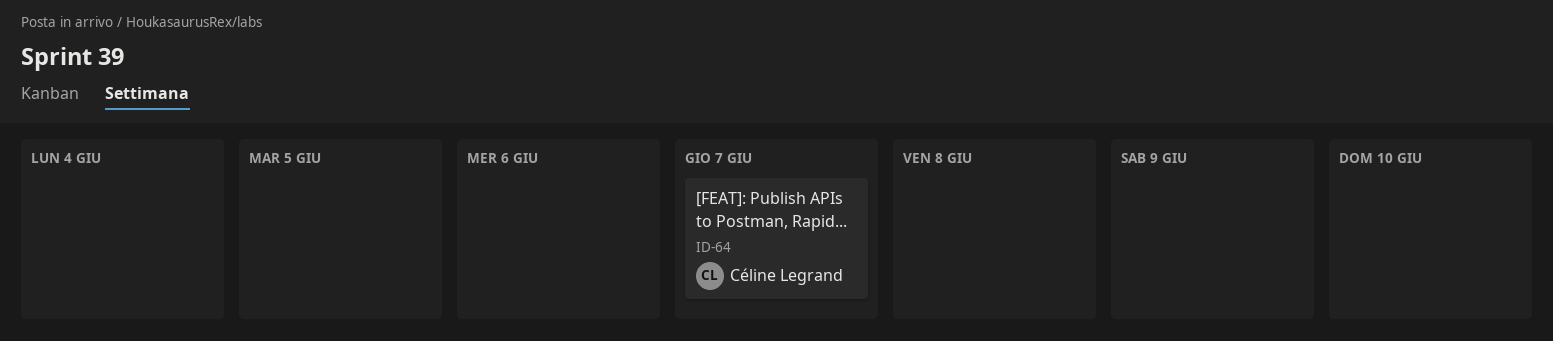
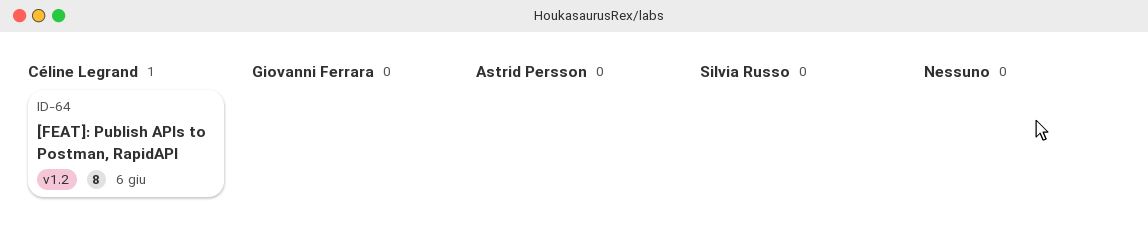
ID-64, due: Jun 7 -> Jun 6

